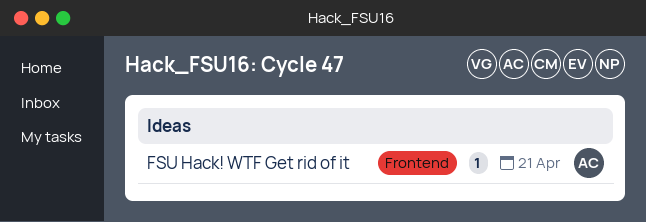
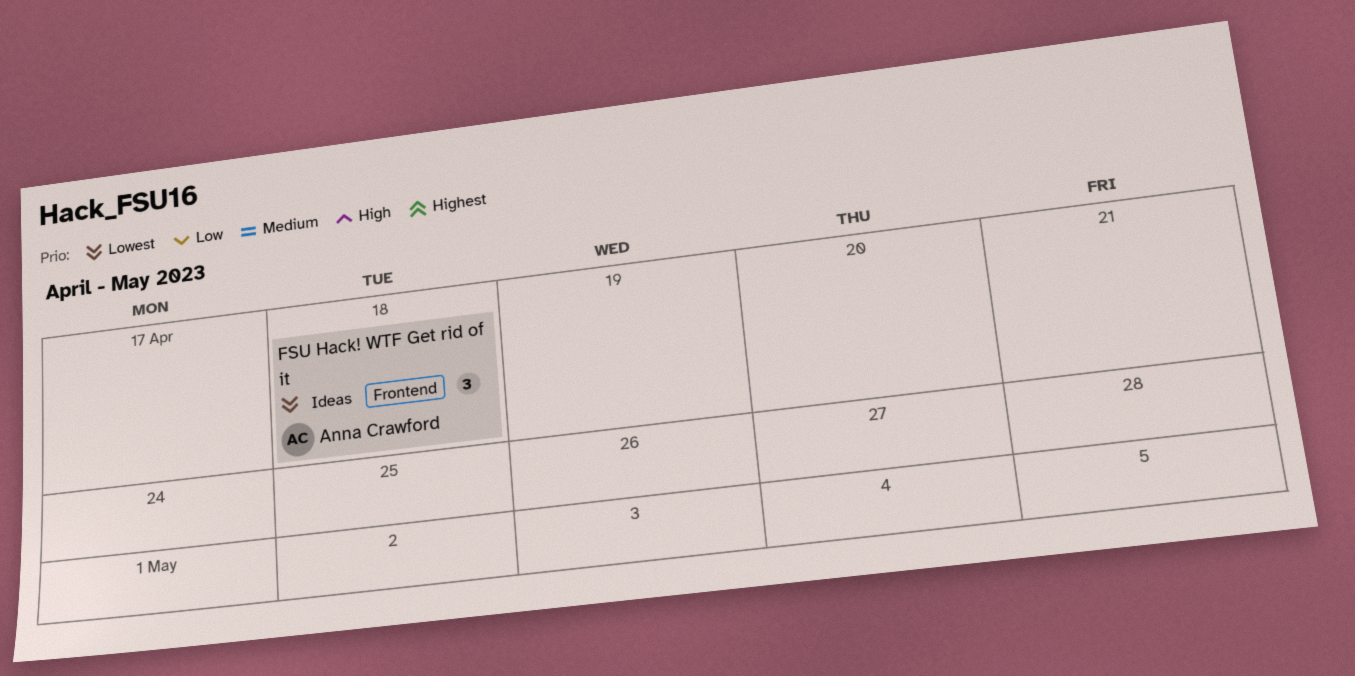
FSU Hack! WTF Get rid of it, estimate: 1 -> 3
FSU Hack! WTF Get rid of it, due: Apr 21 -> Apr 18

